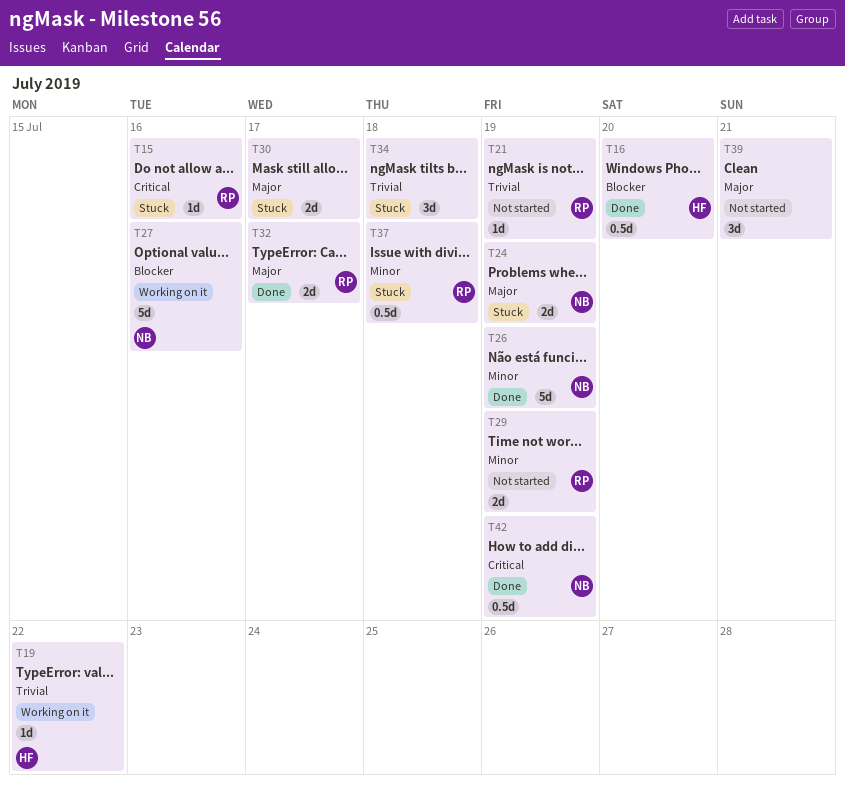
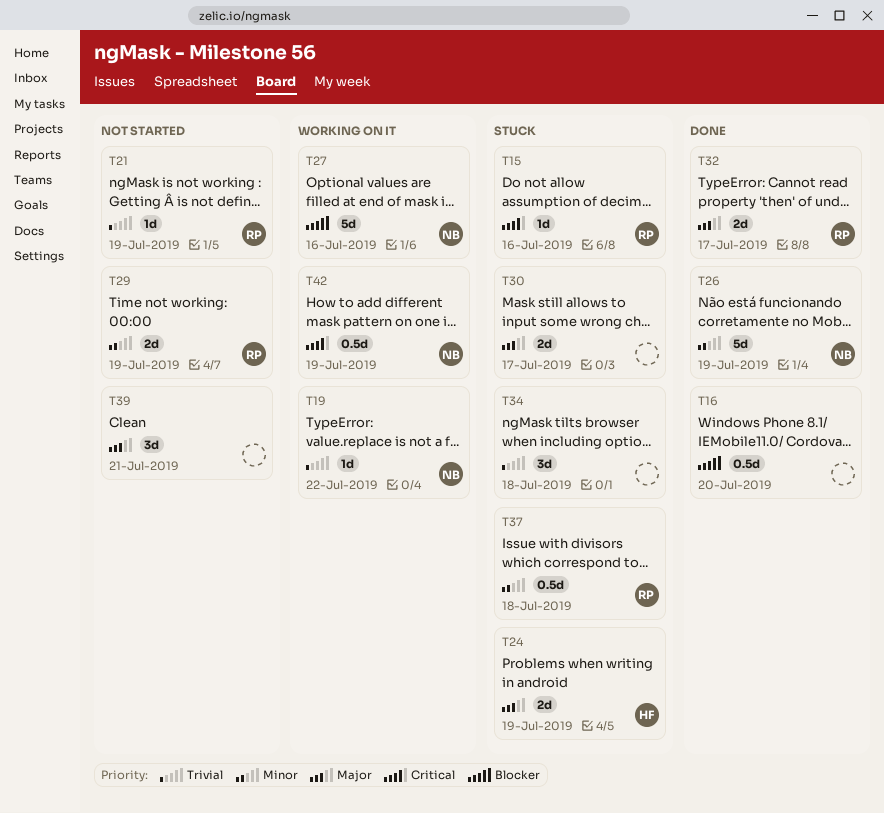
T16, owner: HF -> none
T19, owner: HF -> NB
T24, owner: NB -> HF
T42, status: Done -> Working on it

